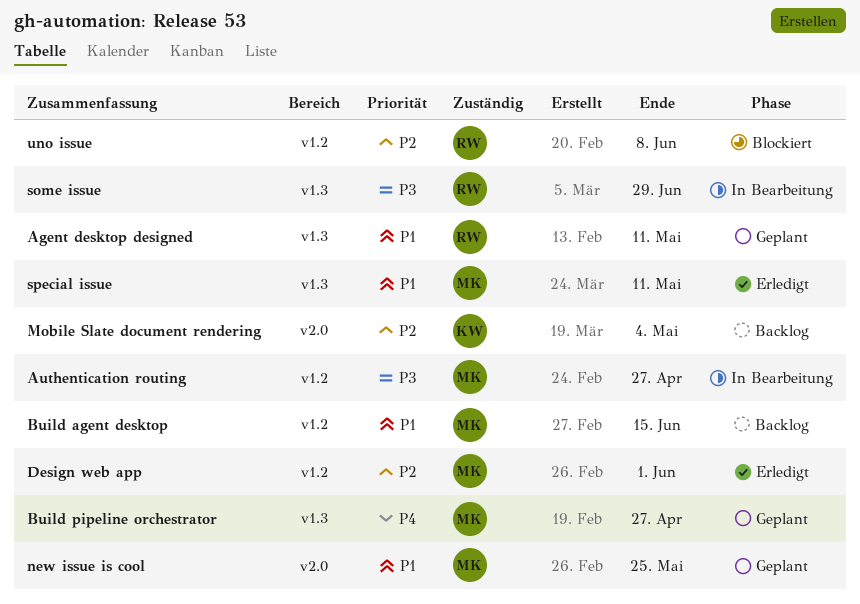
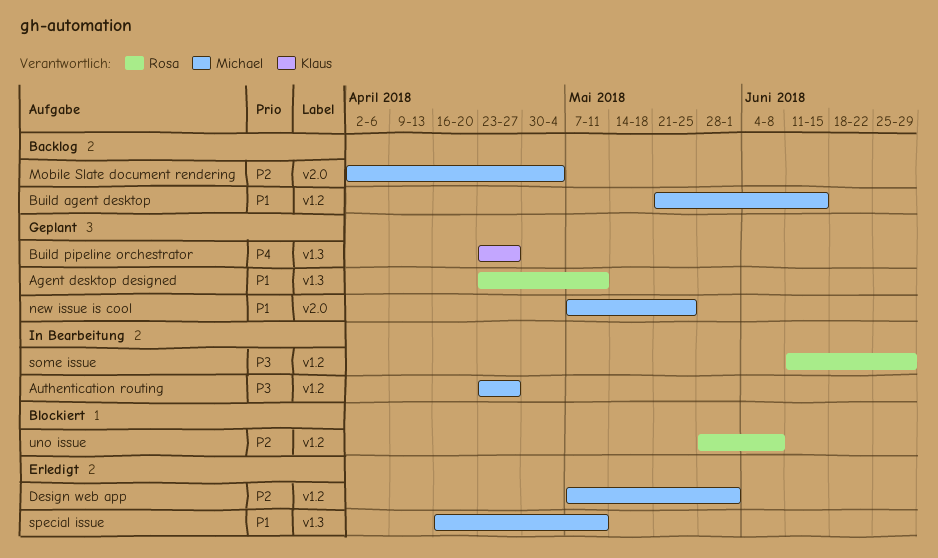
Build pipeline orchestrator, owner: Michael -> Klaus
Mobile Slate document rendering, owner: Klaus -> Michael
some issue, label: v1.3 -> v1.2

